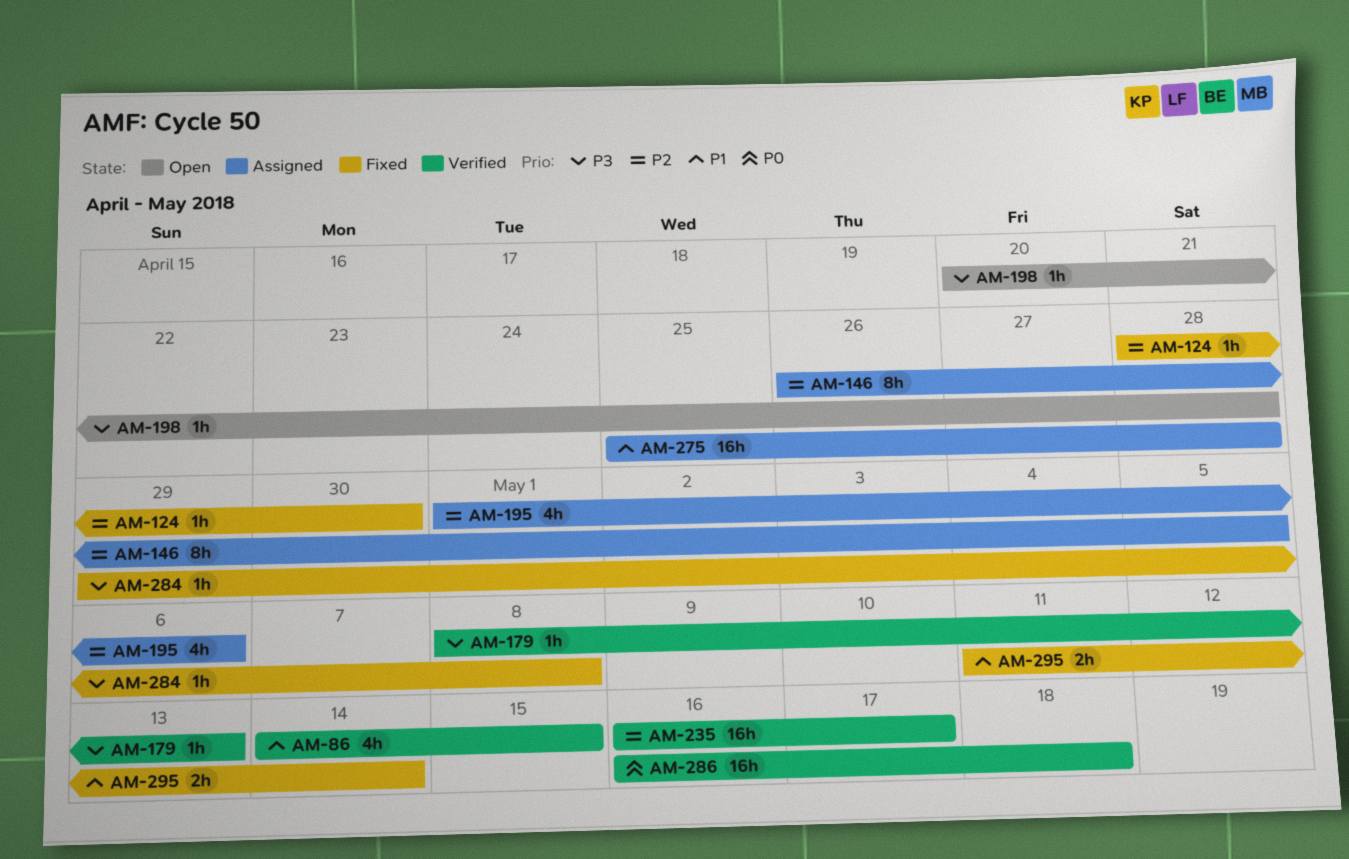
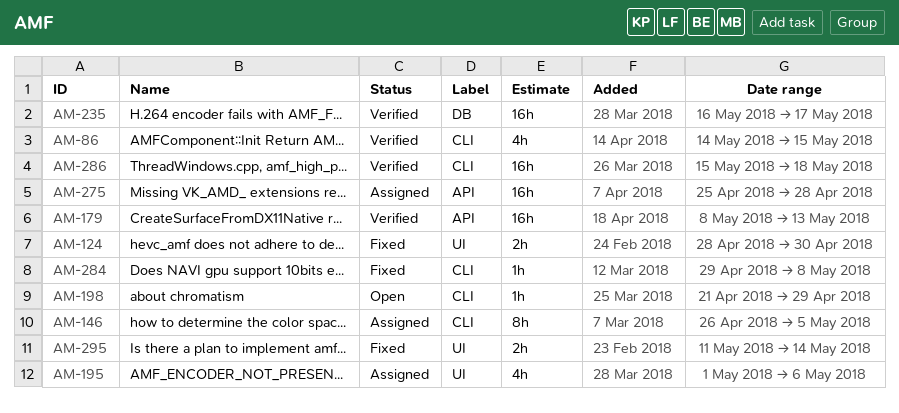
AM-124, estimate: 1h -> 2h
AM-179, estimate: 1h -> 16h
AM-198, start: Apr 20 -> Apr 21
AM-198, due: Apr 28 -> Apr 29
AM-286, start: May 16 -> May 15

